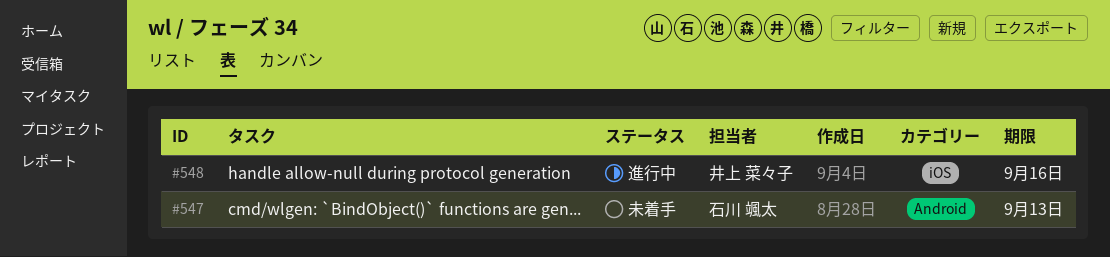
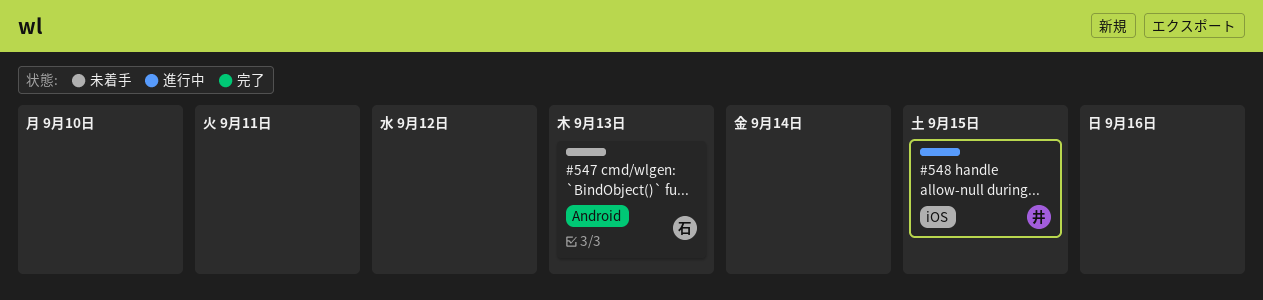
#548, due: Sep 16 -> Sep 15

